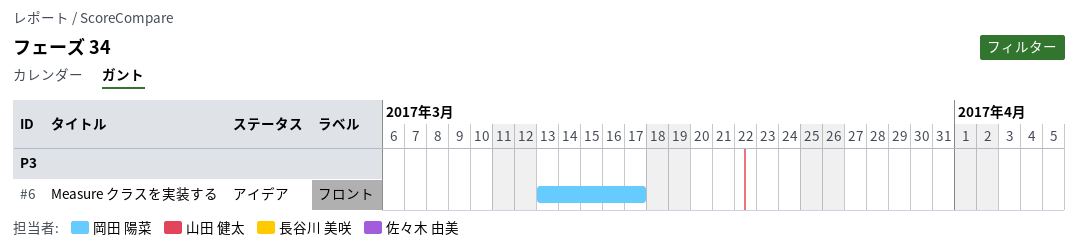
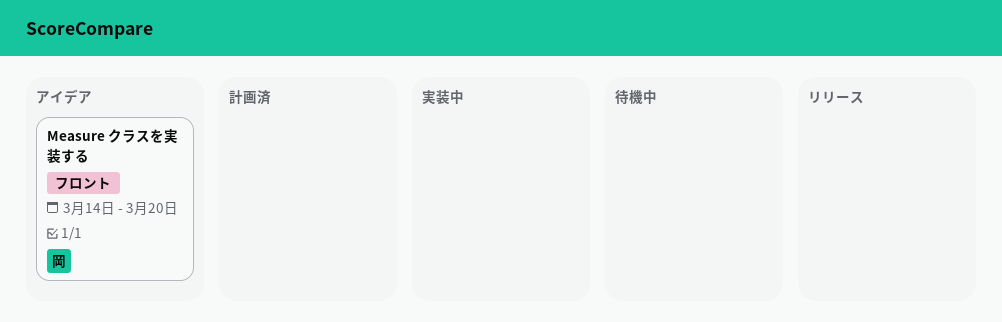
Measure クラスを実装する, start: Mar 13 -> Mar 14
Measure クラスを実装する, due: Mar 17 -> Mar 20

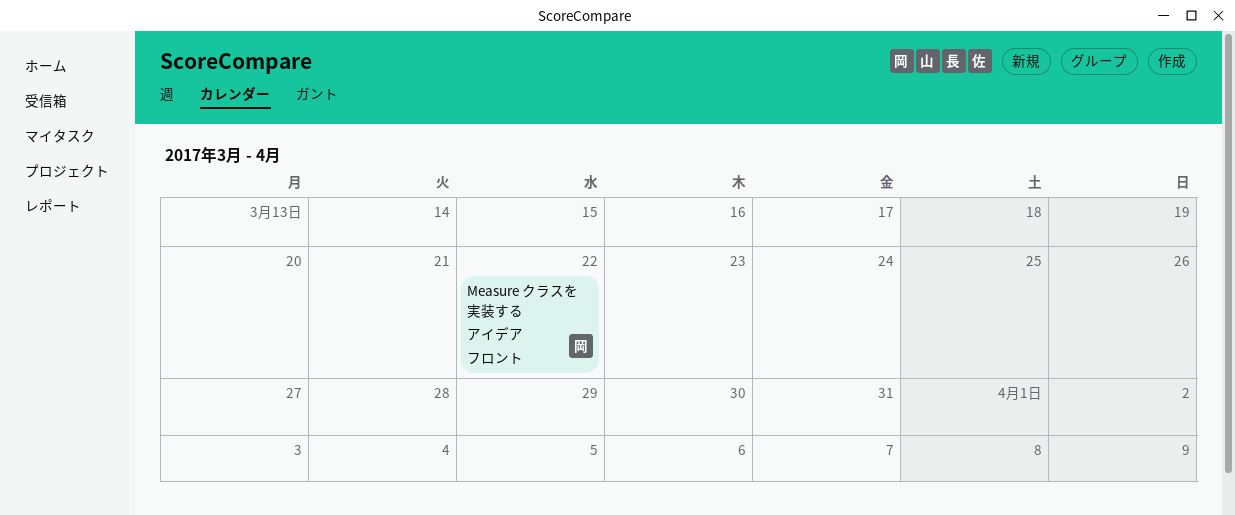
Measure クラスを実装する, due: Mar 20 -> Mar 22

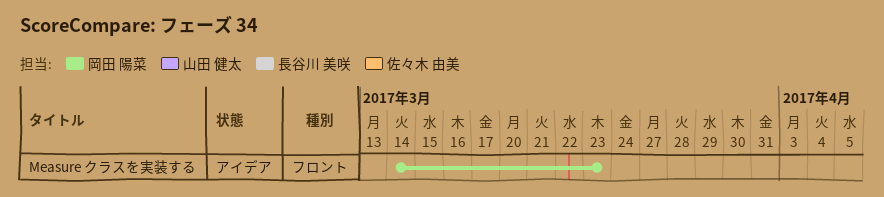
Measure クラスを実装する, due: Mar 22 -> Mar 23

